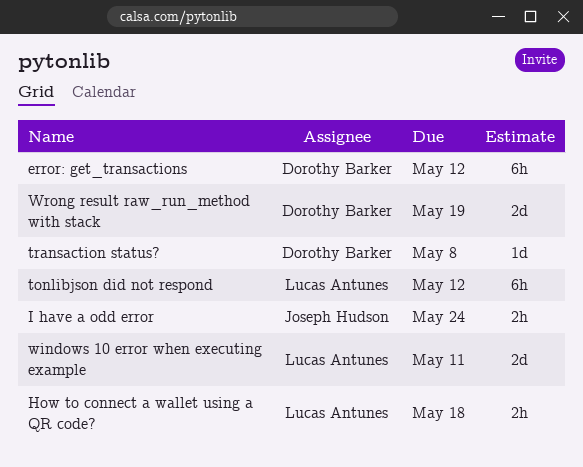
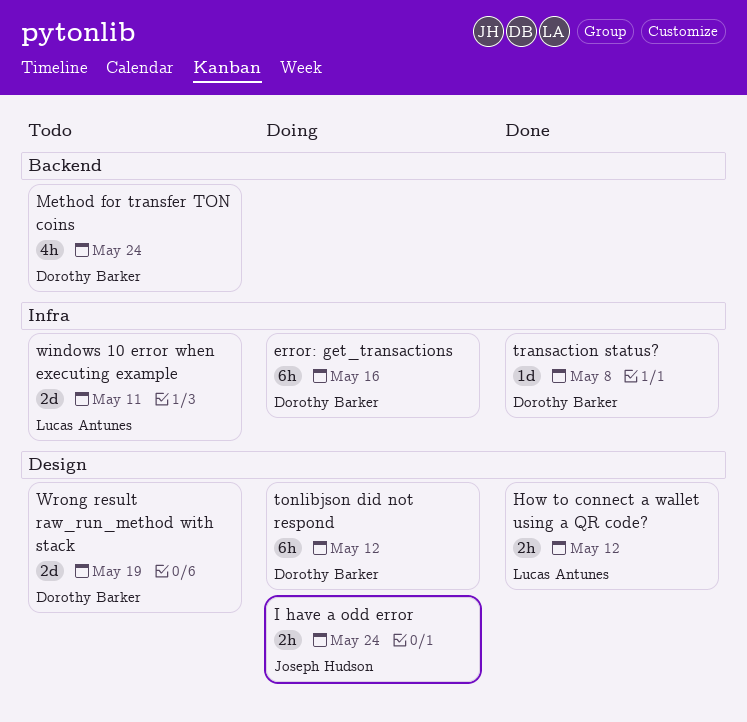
error: get_transactions, due: May 12 -> May 16
How to connect a wallet using a QR code?, due: May 18 -> May 12
Method for transfer TON coins: none -> present
tonlibjson did not respond, owner: Lucas Antunes -> Dorothy Barker

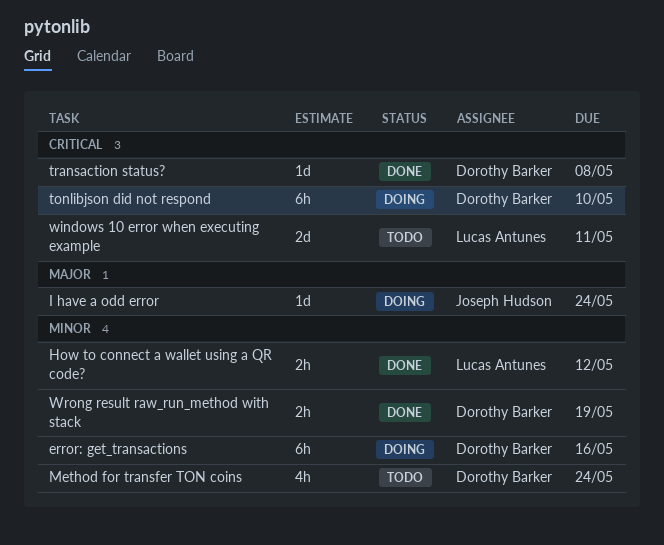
I have a odd error, estimate: 2h -> 1d
tonlibjson did not respond, due: May 12 -> May 10
Wrong result raw_run_method with stack, status: Todo -> Done
Wrong result raw_run_method with stack, estimate: 2d -> 2h

